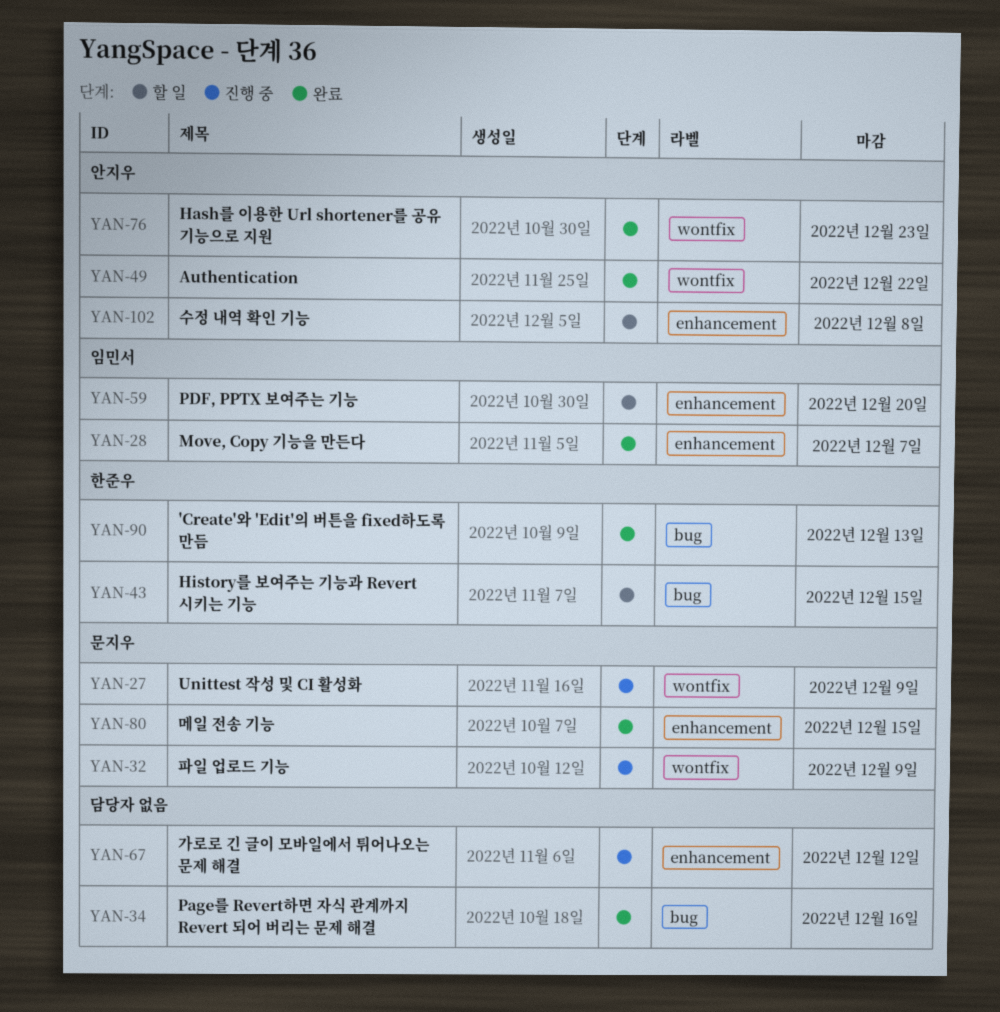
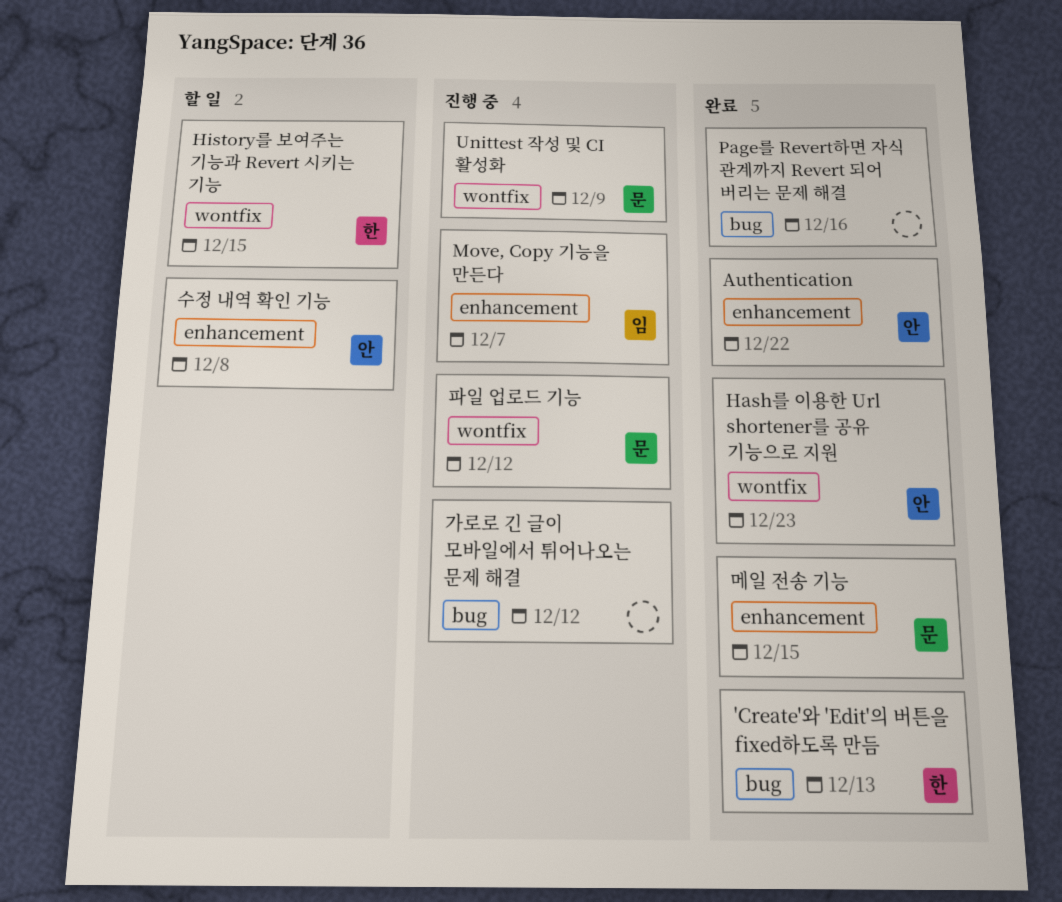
Authentication, label: wontfix -> enhancement
History를 보여주는 기능과 Revert 시키는 기능, label: bug -> wontfix
Move, Copy 기능을 만든다, status: 완료 -> 진행 중
PDF, PPTX 보여주는 기능: present -> none
가로로 긴 글이 모바일에서 튀어나오는 문제 해결, label: enhancement -> bug
파일 업로드 기능, due: Dec 9 -> Dec 12

